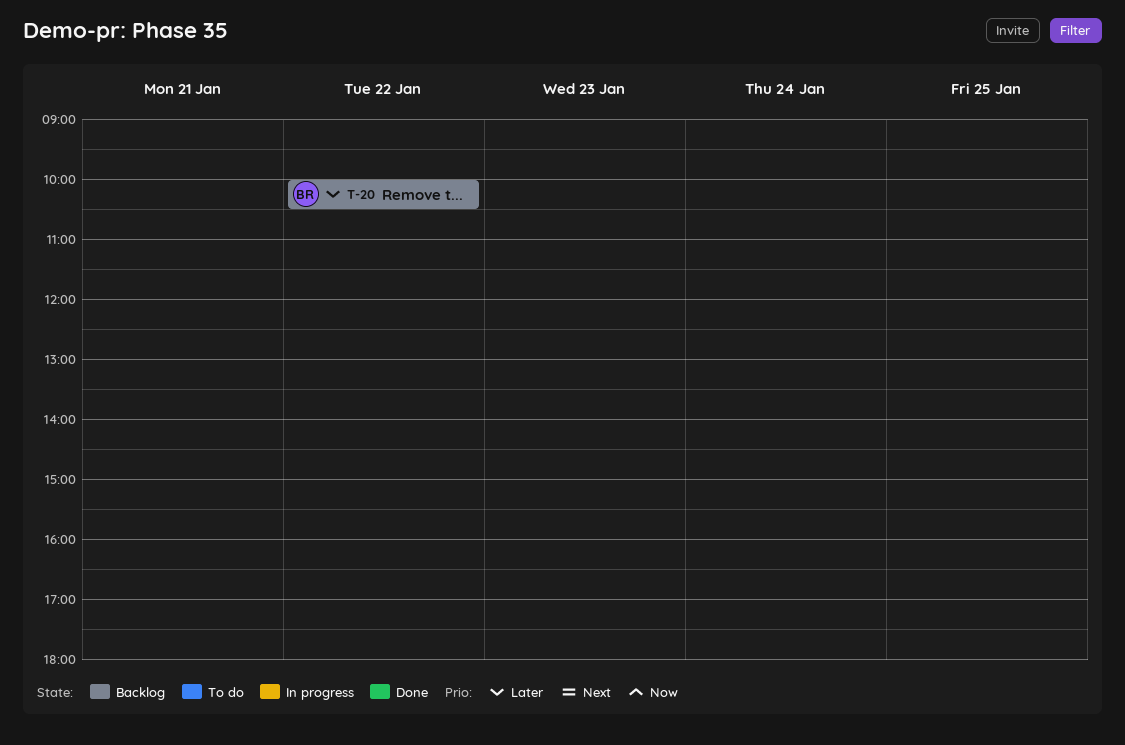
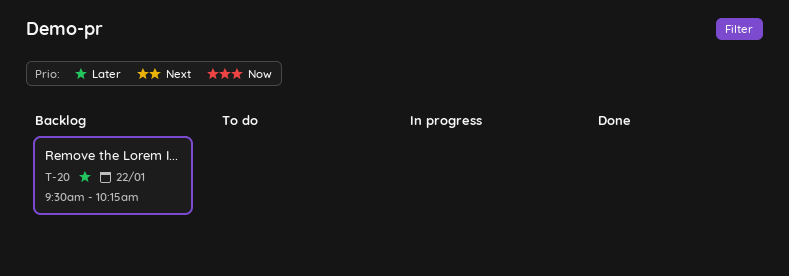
T-20, begins: 10:00 -> 09:30
T-20, ends: 10:30 -> 10:15

